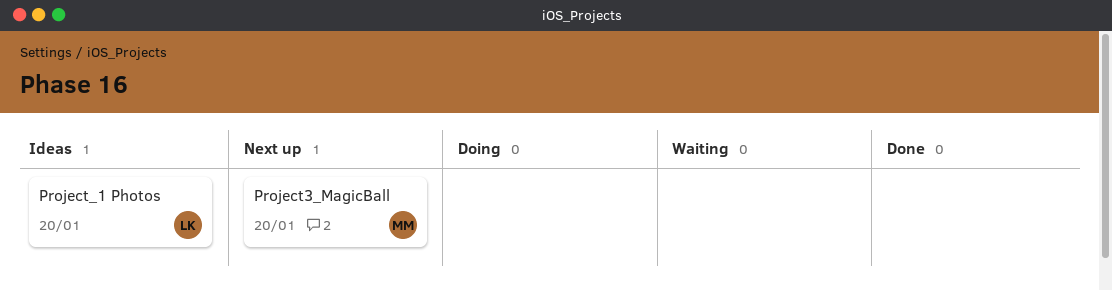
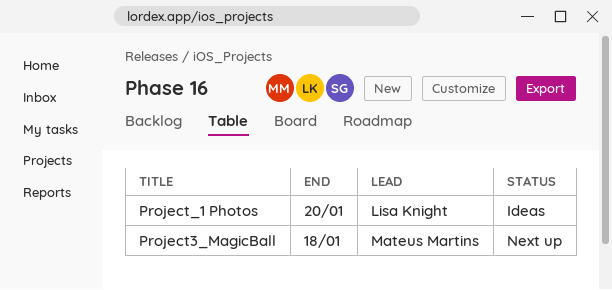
Project3_MagicBall, due: Jan 20 -> Jan 18

